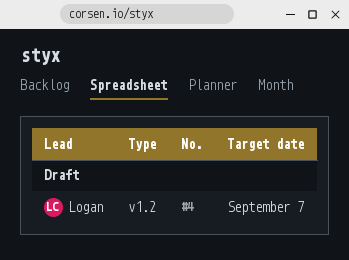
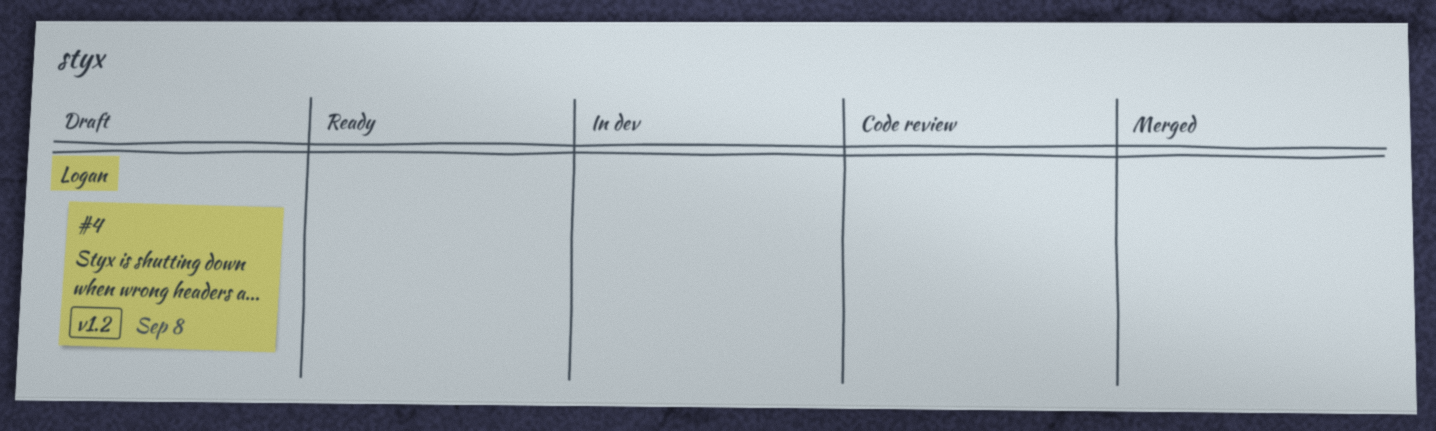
#4, due: Sep 7 -> Sep 8

